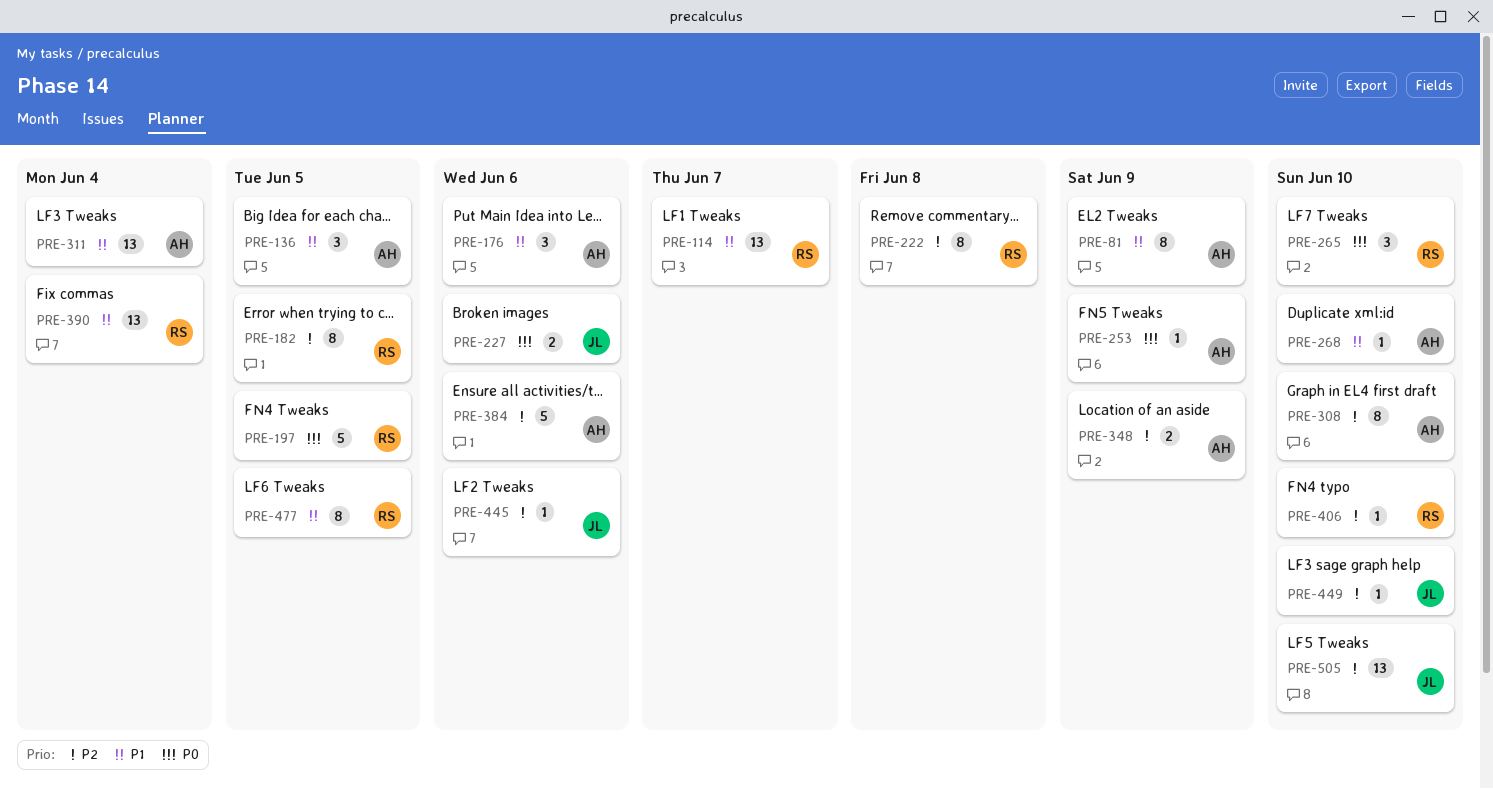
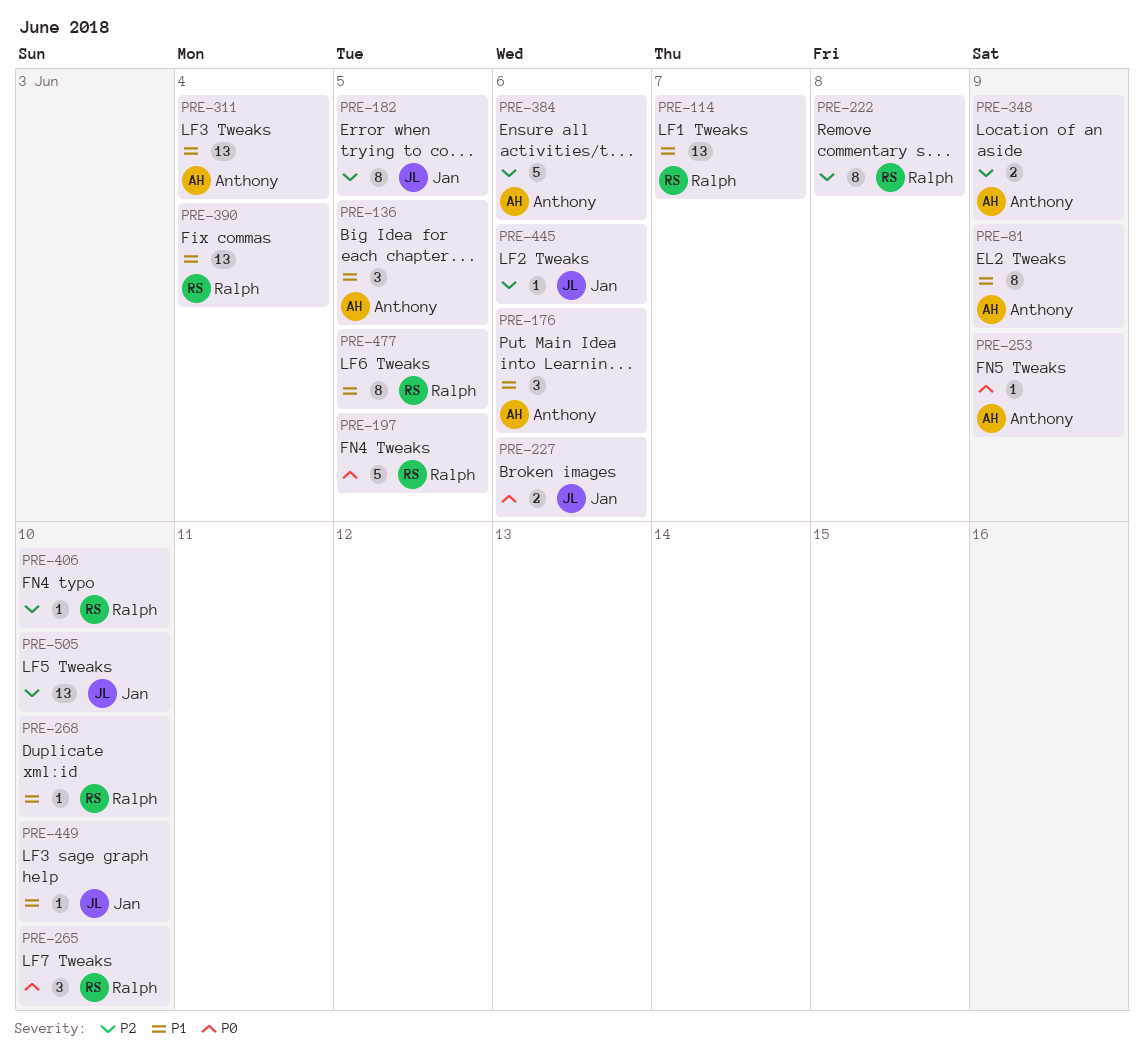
PRE-182, owner: Ralph -> Jan
PRE-268, owner: Anthony -> Ralph
PRE-308: present -> none
PRE-449, priority: P2 -> P1

